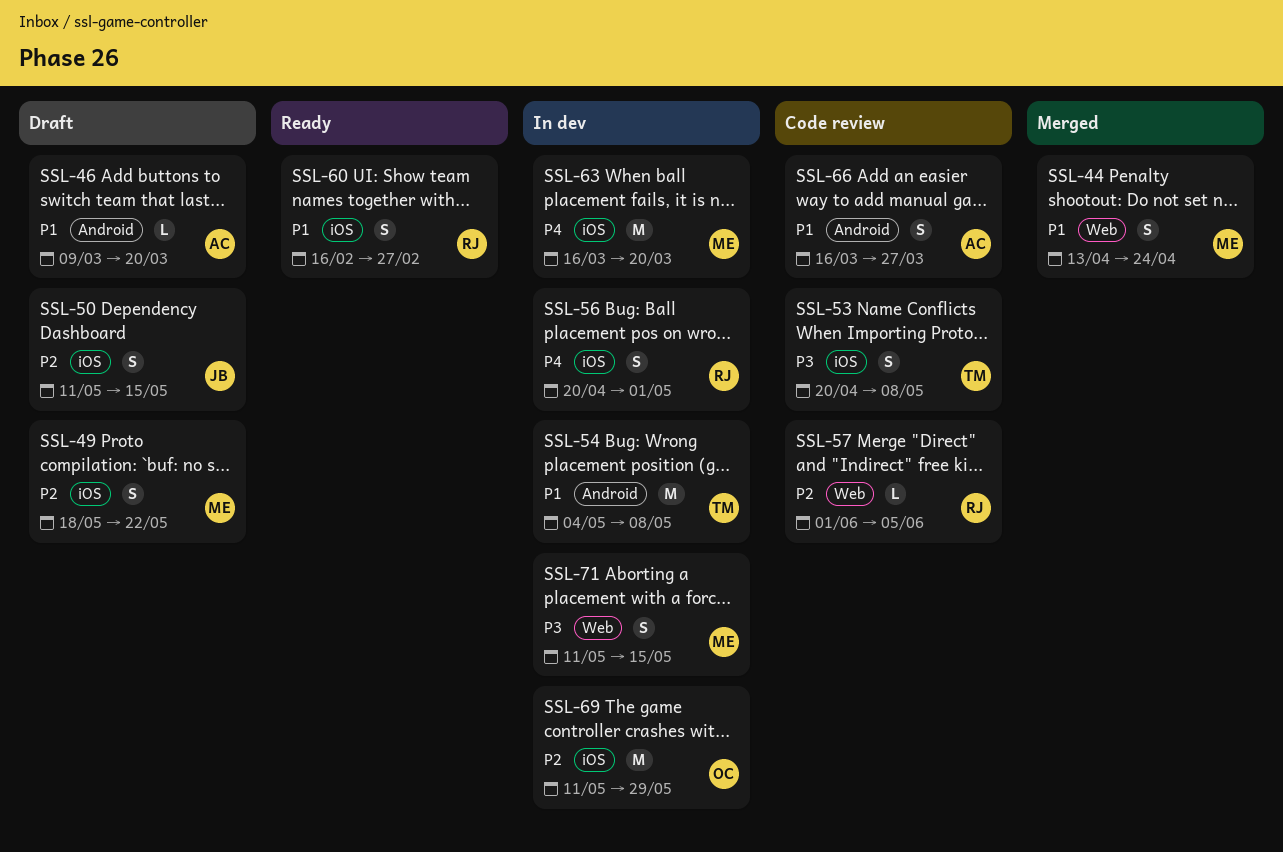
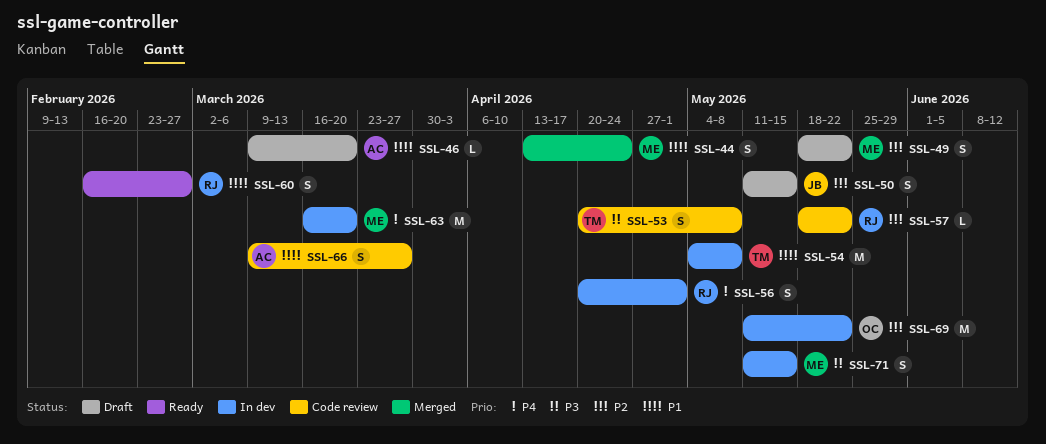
SSL-57, start: Jun 1 -> May 18
SSL-57, due: Jun 5 -> May 22
SSL-66, start: Mar 16 -> Mar 9
SSL-69, due: May 29 -> May 22

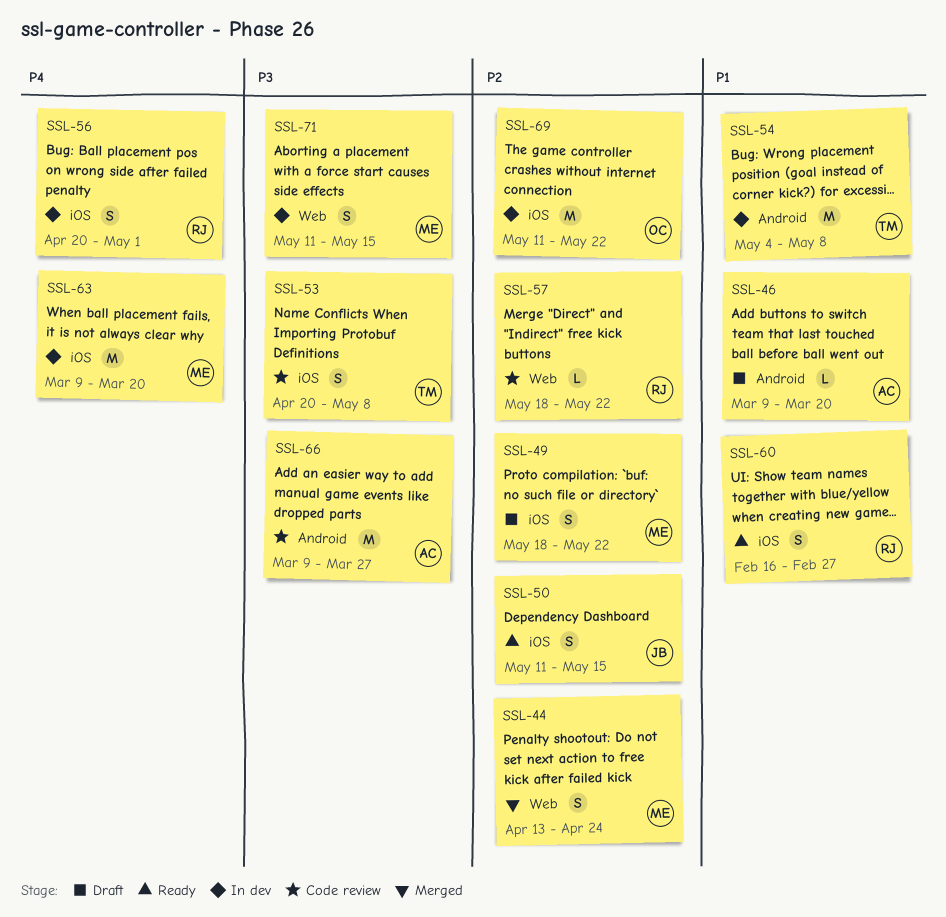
SSL-44, priority: P1 -> P2
SSL-50, status: Draft -> Ready
SSL-63, start: Mar 16 -> Mar 9
SSL-66, priority: P1 -> P3
SSL-66, estimate: S -> M

